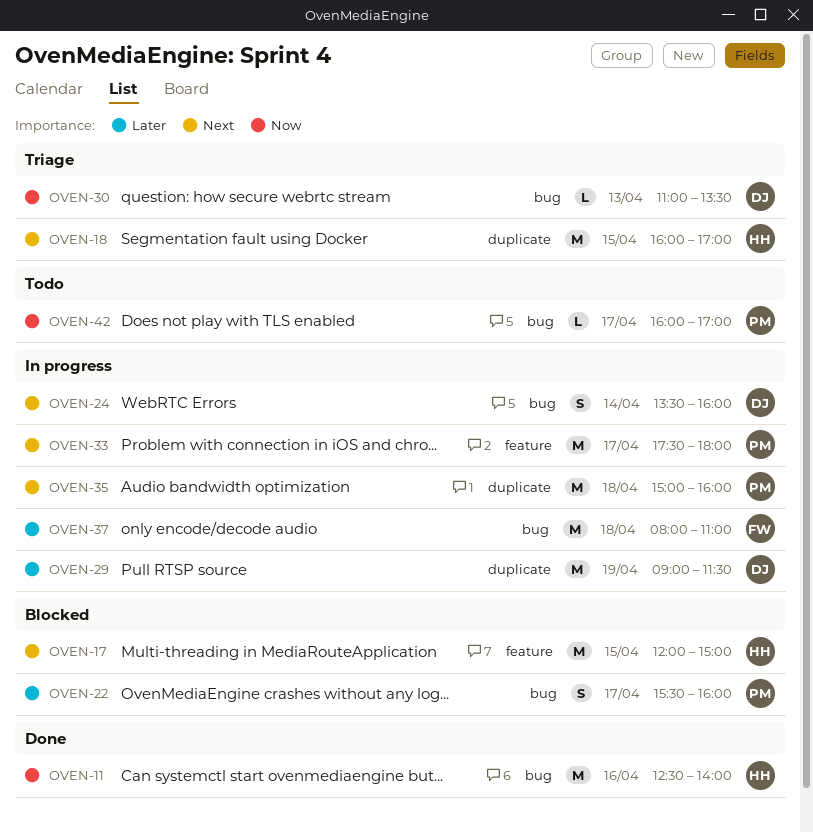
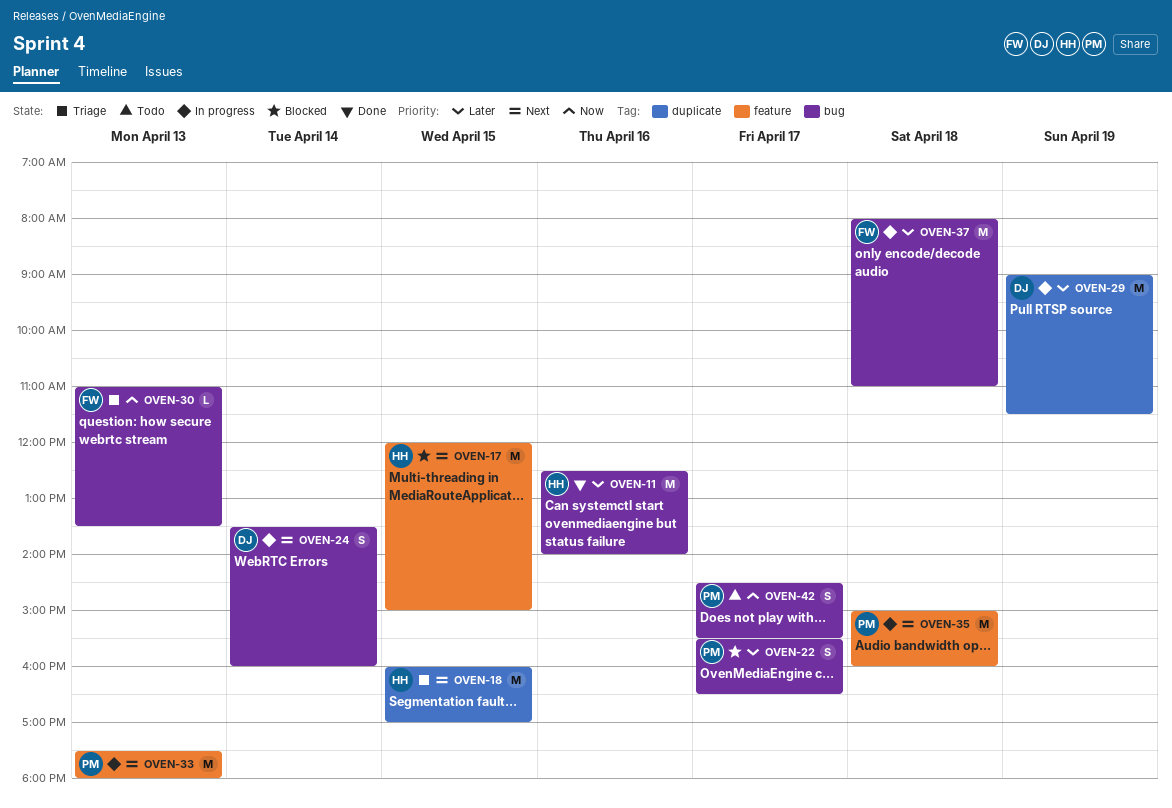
OVEN-11, priority: Now -> Later
OVEN-22, ends: 16:00 -> 16:30
OVEN-30, owner: DJ -> FW
OVEN-33, day: Apr 17 -> Apr 13
OVEN-35, label: duplicate -> feature
OVEN-42, estimate: L -> S
OVEN-42, begins: 16:00 -> 14:30
OVEN-42, ends: 17:00 -> 15:30

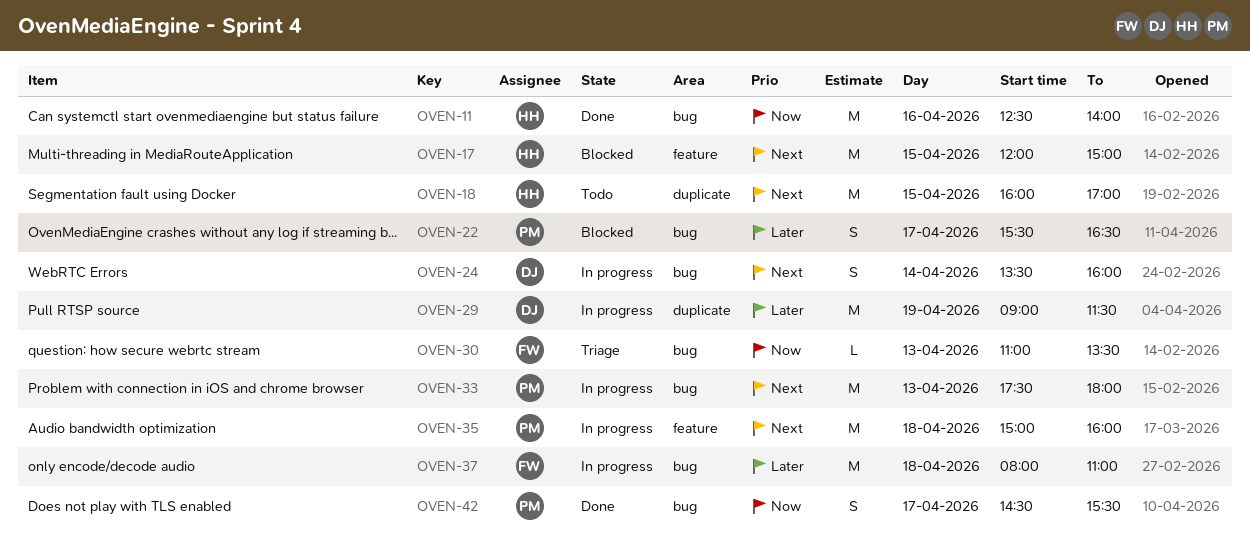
OVEN-11, priority: Later -> Now
OVEN-18, status: Triage -> Todo
OVEN-33, label: feature -> bug
OVEN-42, status: Todo -> Done

